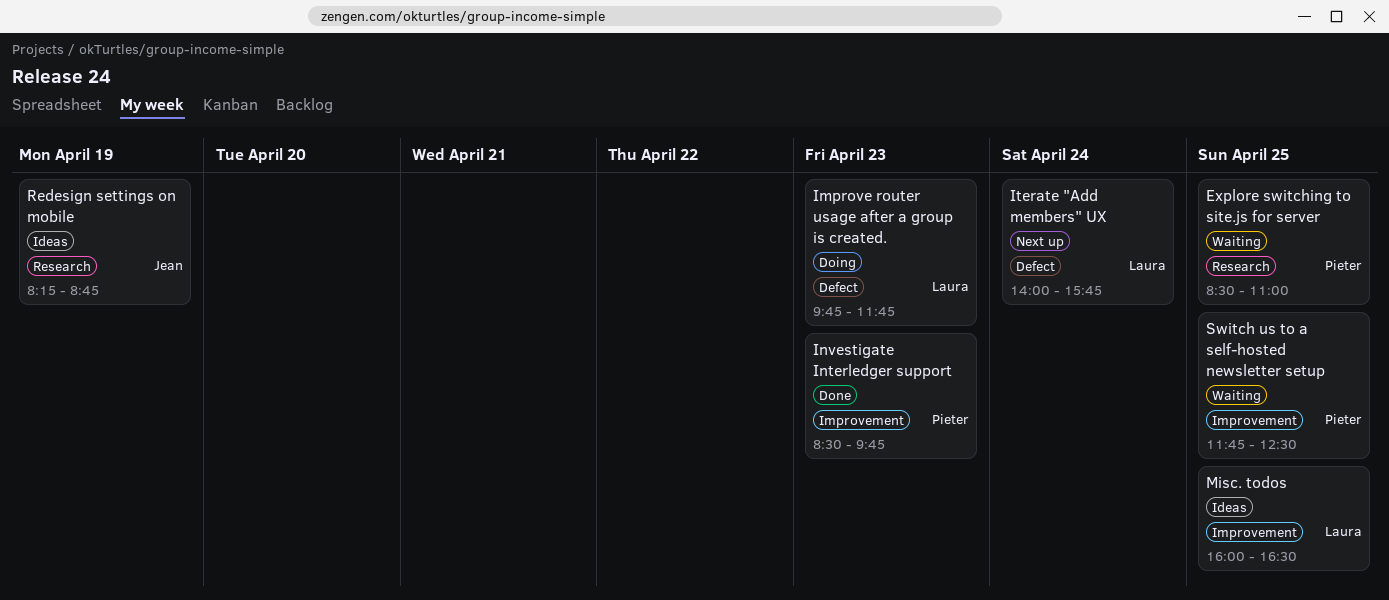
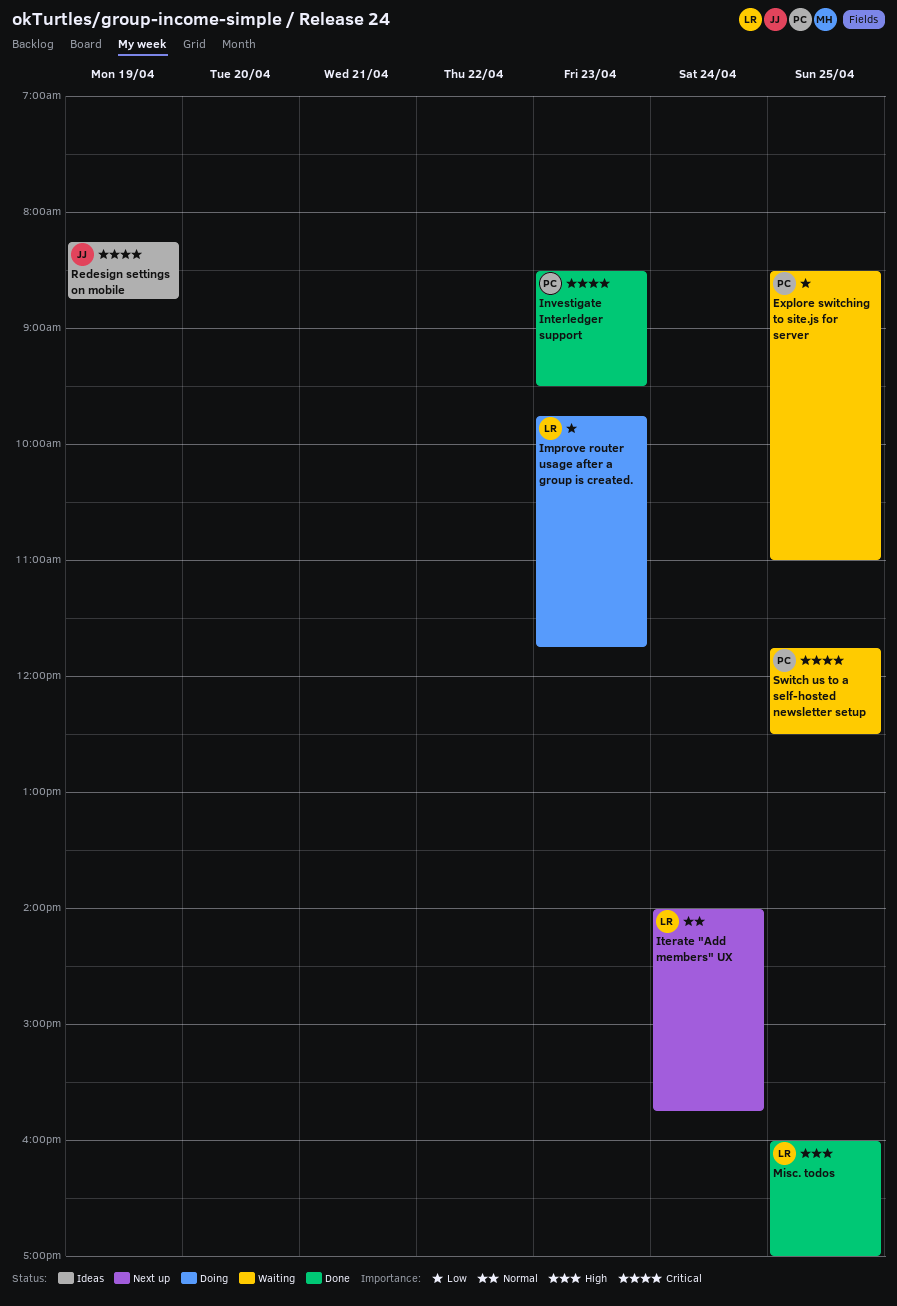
Investigate Interledger support, ends: 09:45 -> 09:30
Misc. todos, status: Ideas -> Done
Misc. todos, ends: 16:30 -> 17:00

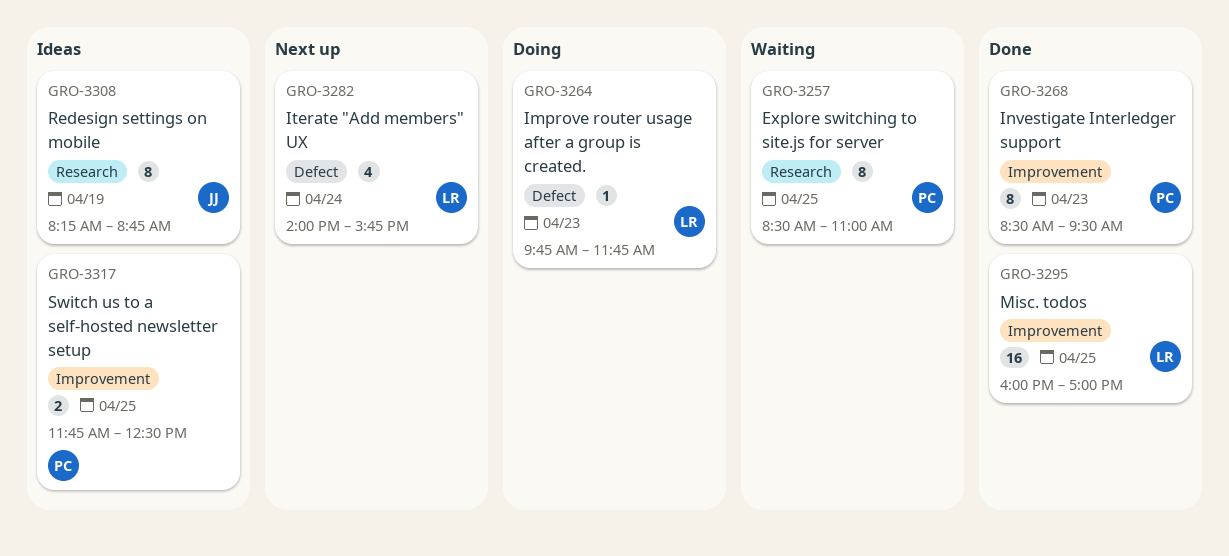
Switch us to a self-hosted newsletter setup, status: Waiting -> Ideas

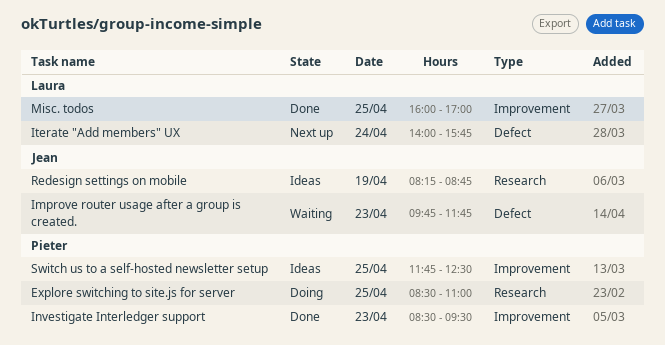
Explore switching to site.js for server, status: Waiting -> Doing
Improve router usage after a group is created., status: Doing -> Waiting
Improve router usage after a group is created., owner: Laura -> Jean

